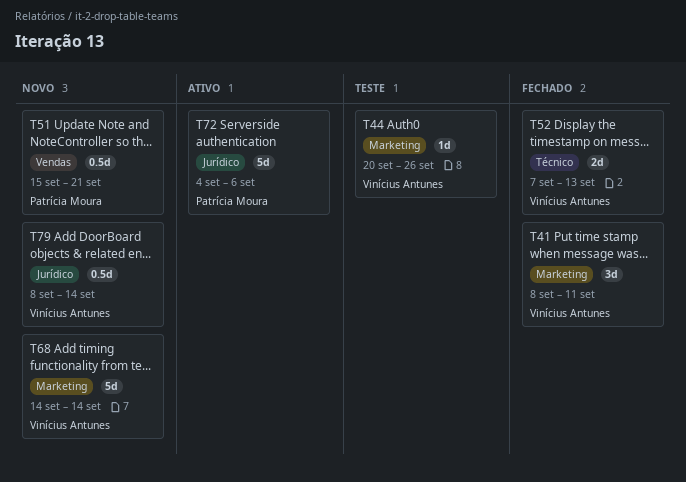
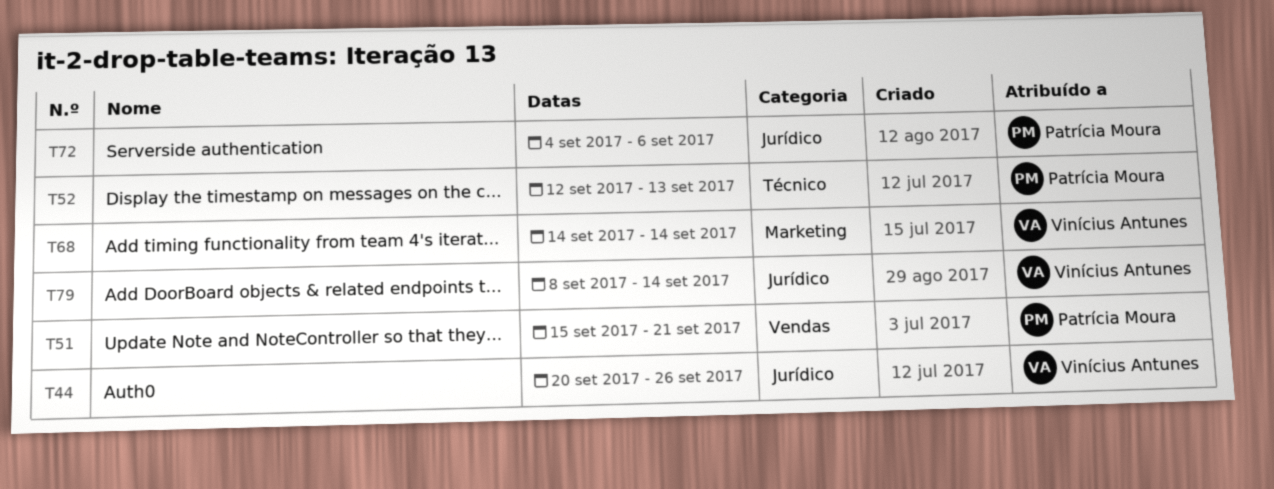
T41: present -> none
T44, label: Marketing -> Jurídico
T52, owner: Vinícius Antunes -> Patrícia Moura
T52, start: Sep 7 -> Sep 12

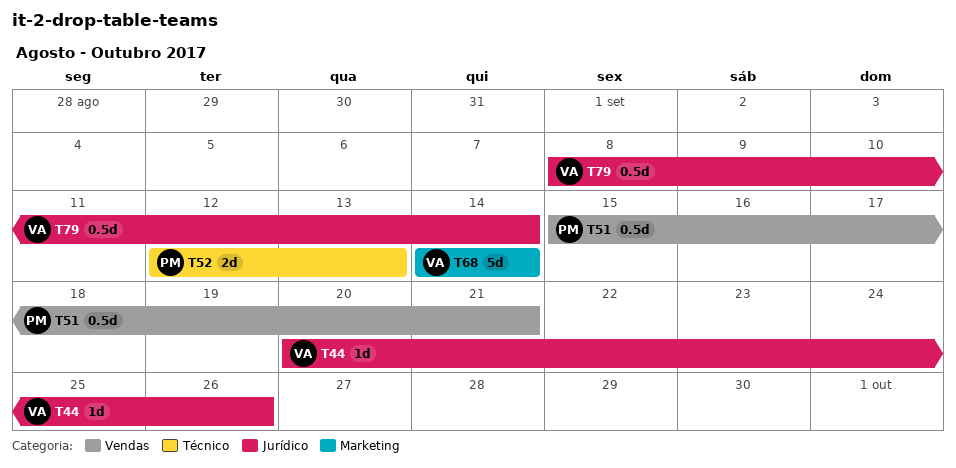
T72: present -> none

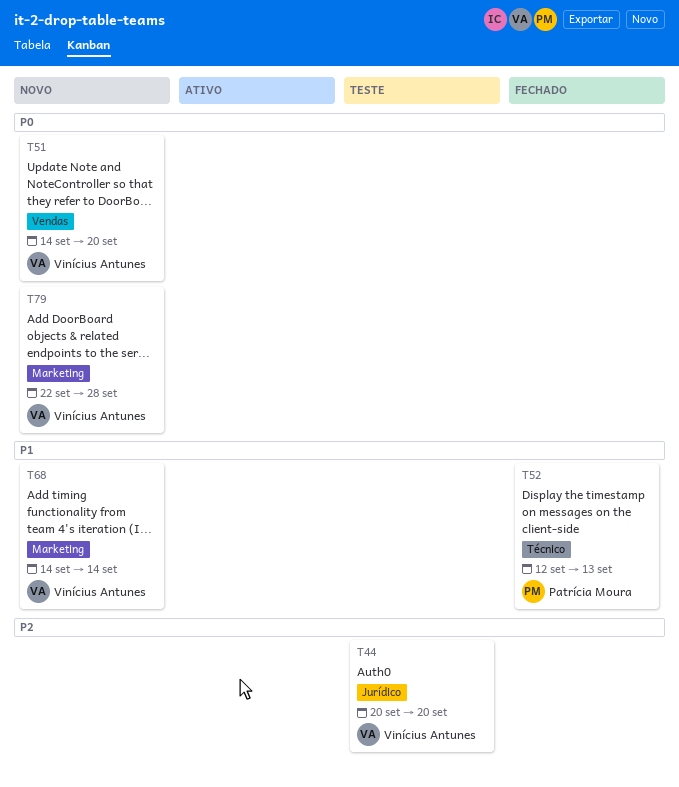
T44, due: Sep 26 -> Sep 20
T51, owner: Patrícia Moura -> Vinícius Antunes
T51, start: Sep 15 -> Sep 14
T51, due: Sep 21 -> Sep 20
T79, label: Jurídico -> Marketing
T79, start: Sep 8 -> Sep 22
T79, due: Sep 14 -> Sep 28

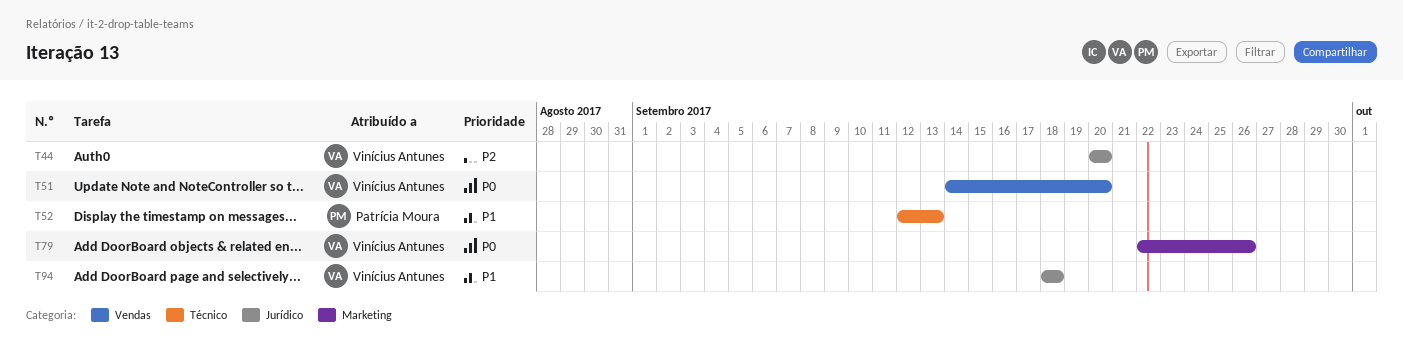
T68: present -> none
T79, due: Sep 28 -> Sep 26
T94: none -> present

